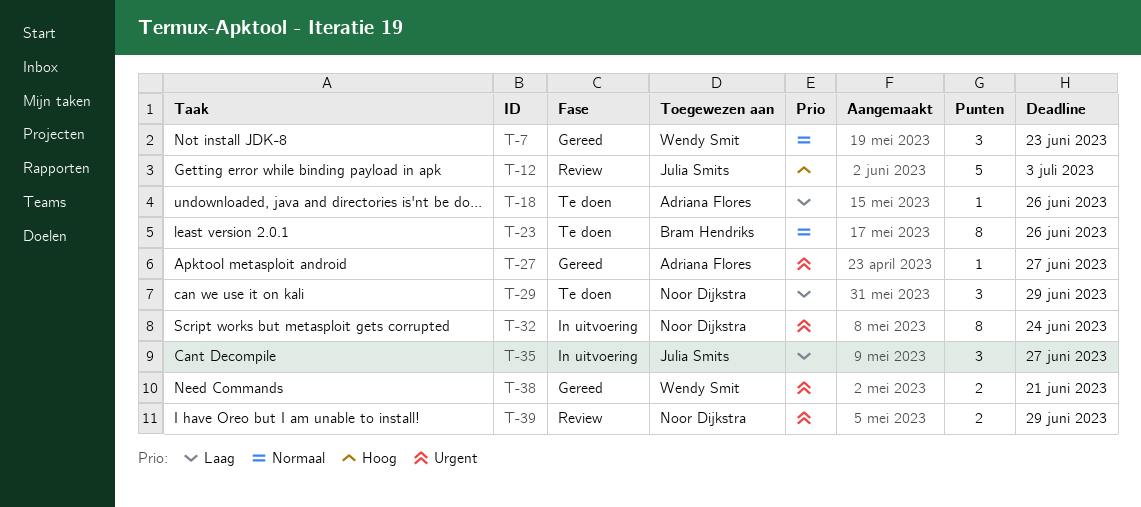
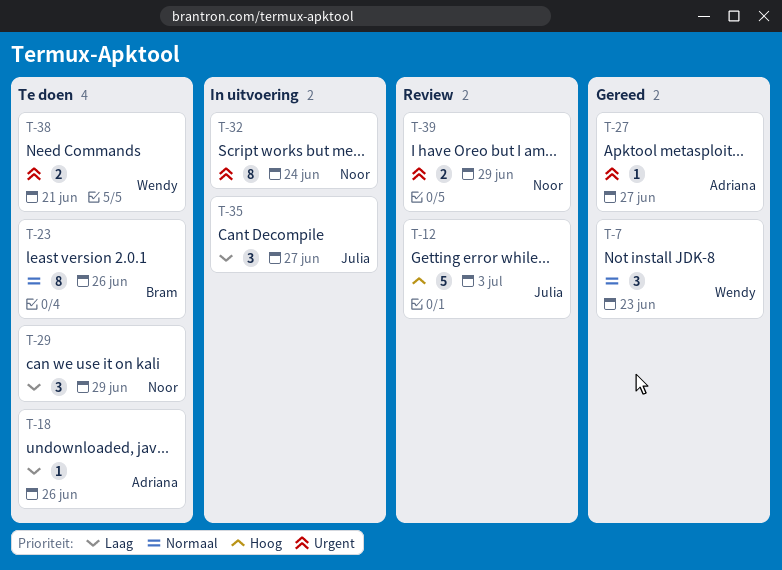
T-38, status: Gereed -> Te doen

